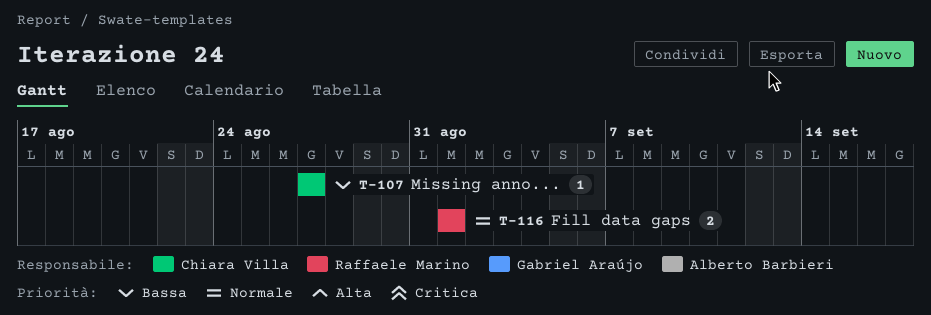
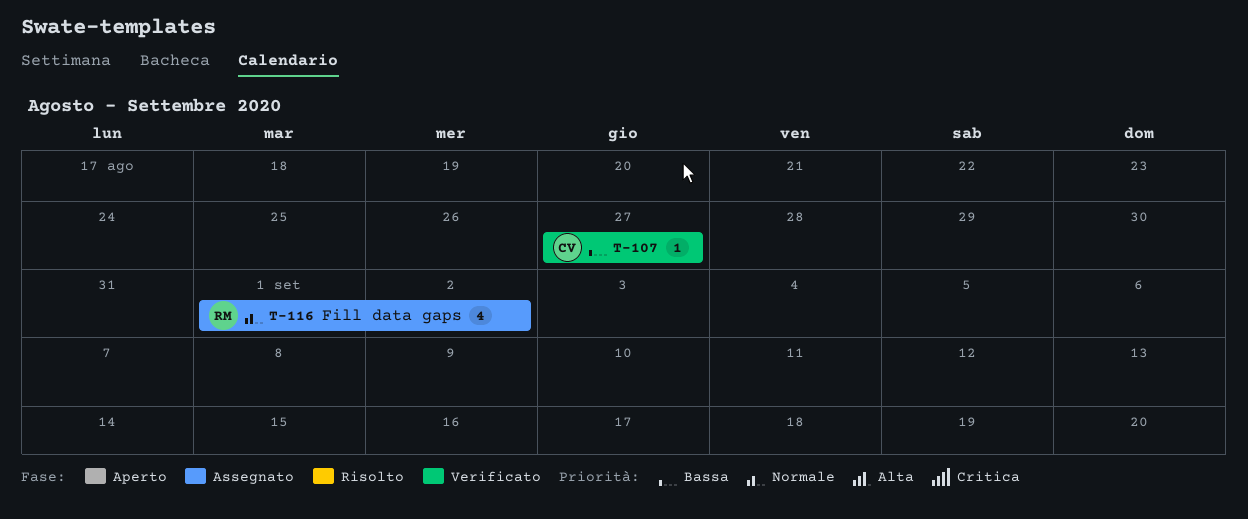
T-116, estimate: 2 -> 4
T-116, due: Sep 1 -> Sep 2

